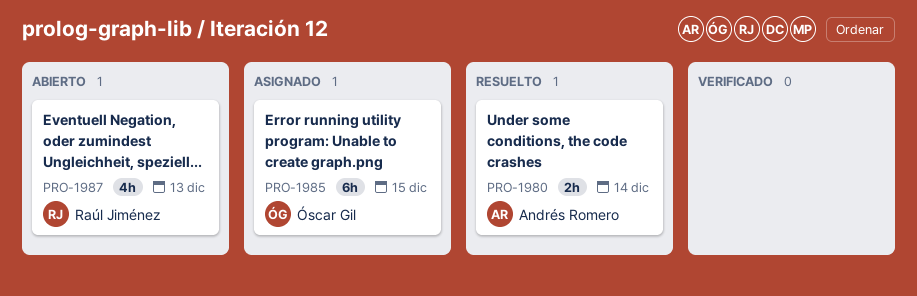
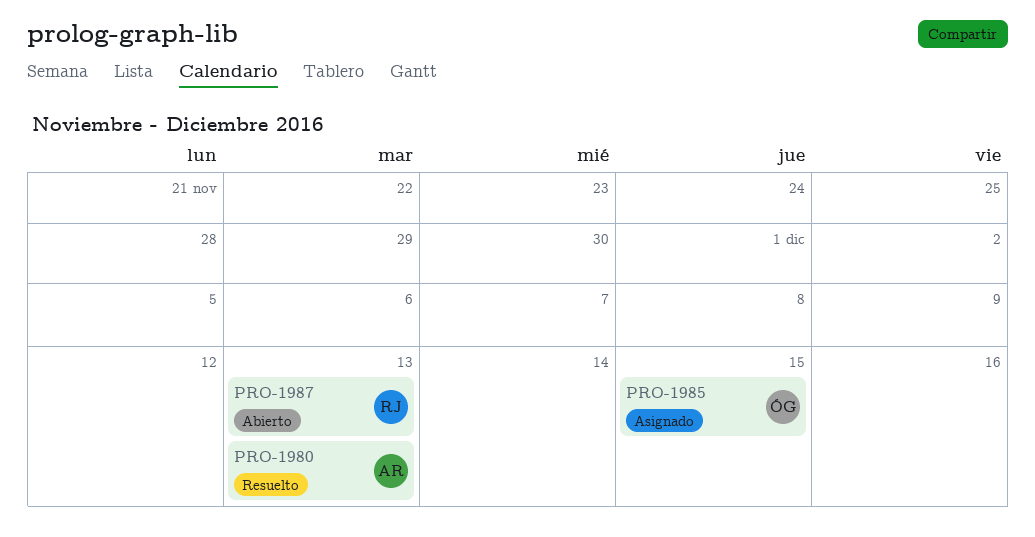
PRO-1980, due: Dec 14 -> Dec 13

